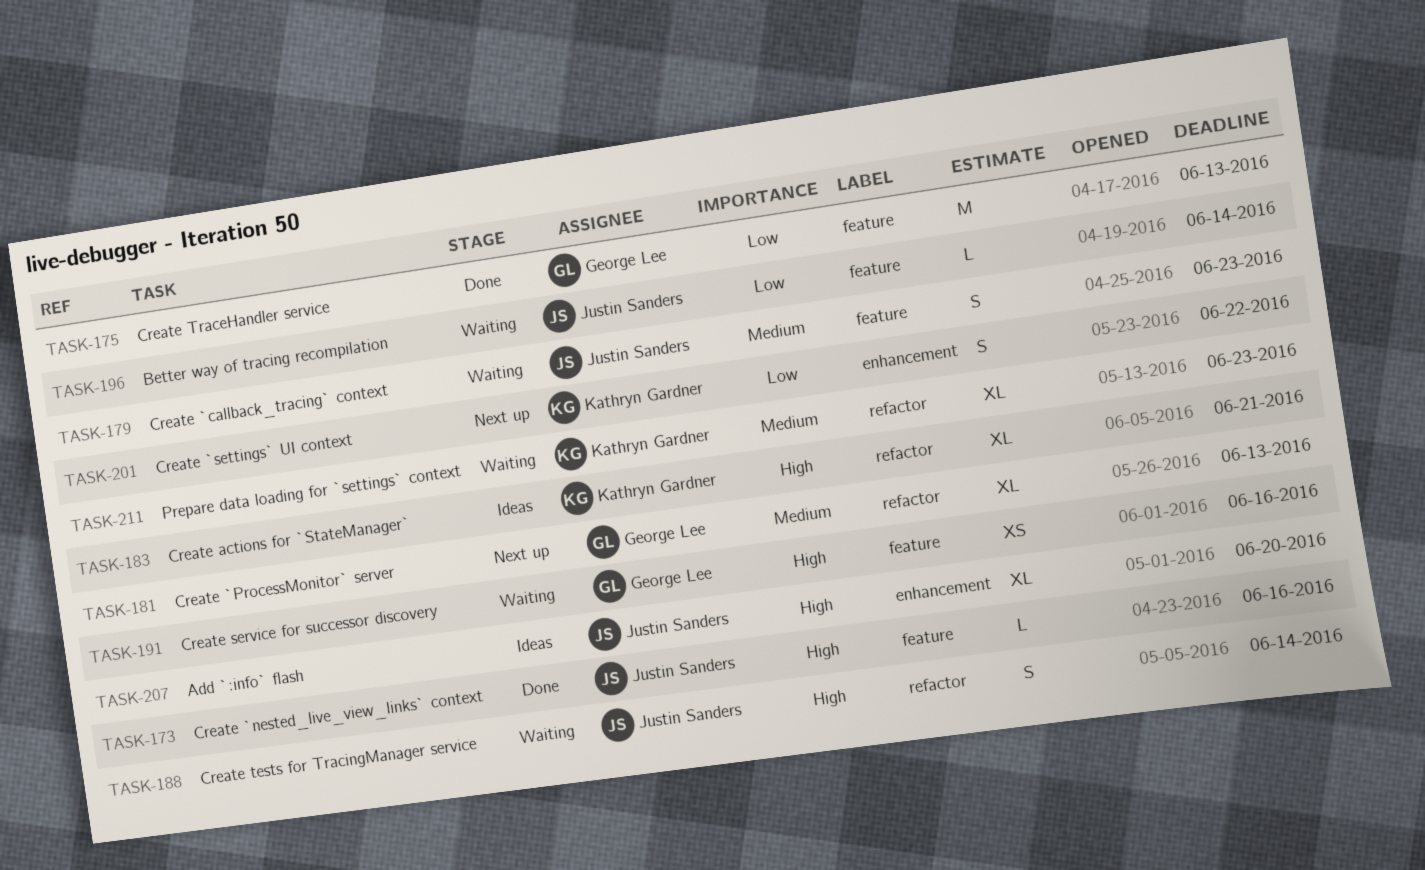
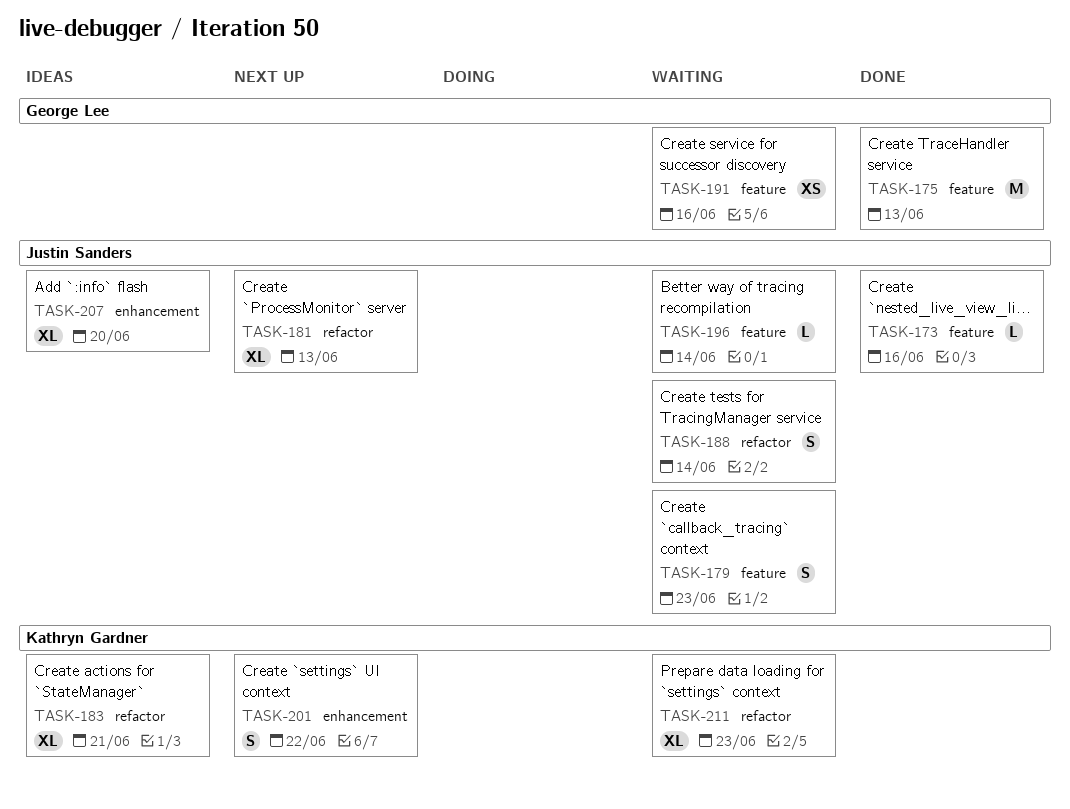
TASK-181, owner: George Lee -> Justin Sanders

